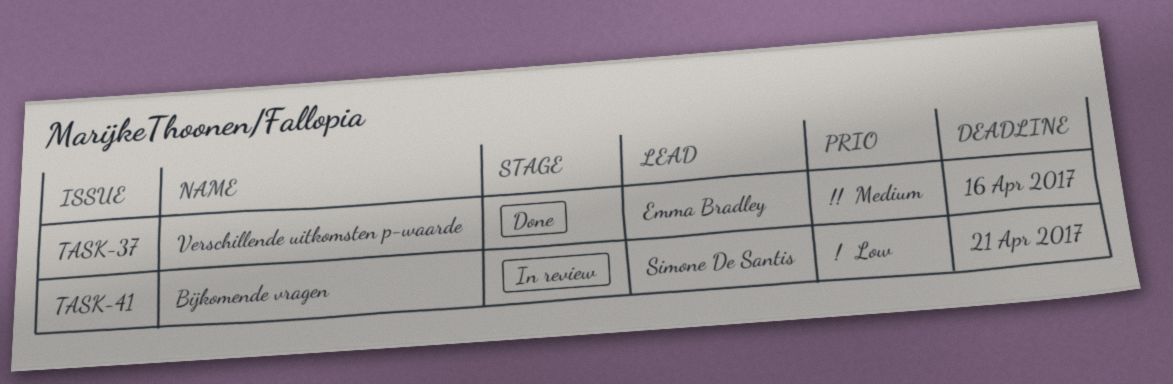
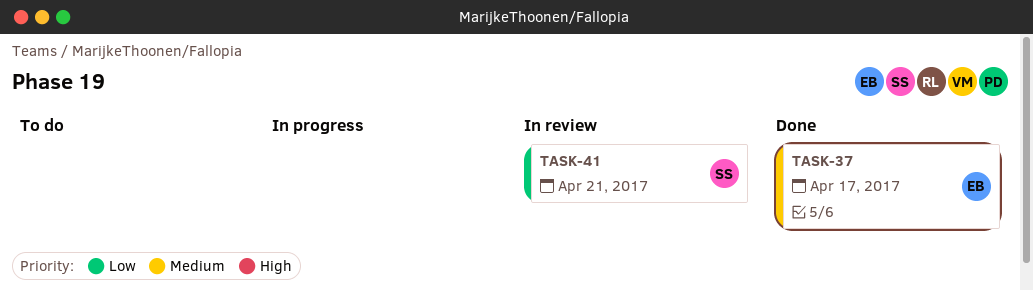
TASK-37, due: Apr 16 -> Apr 17

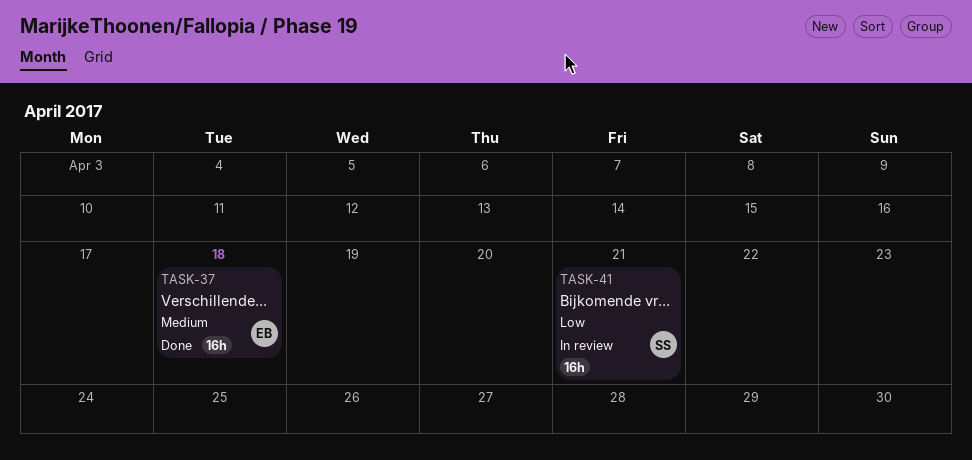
TASK-37, due: Apr 17 -> Apr 18

